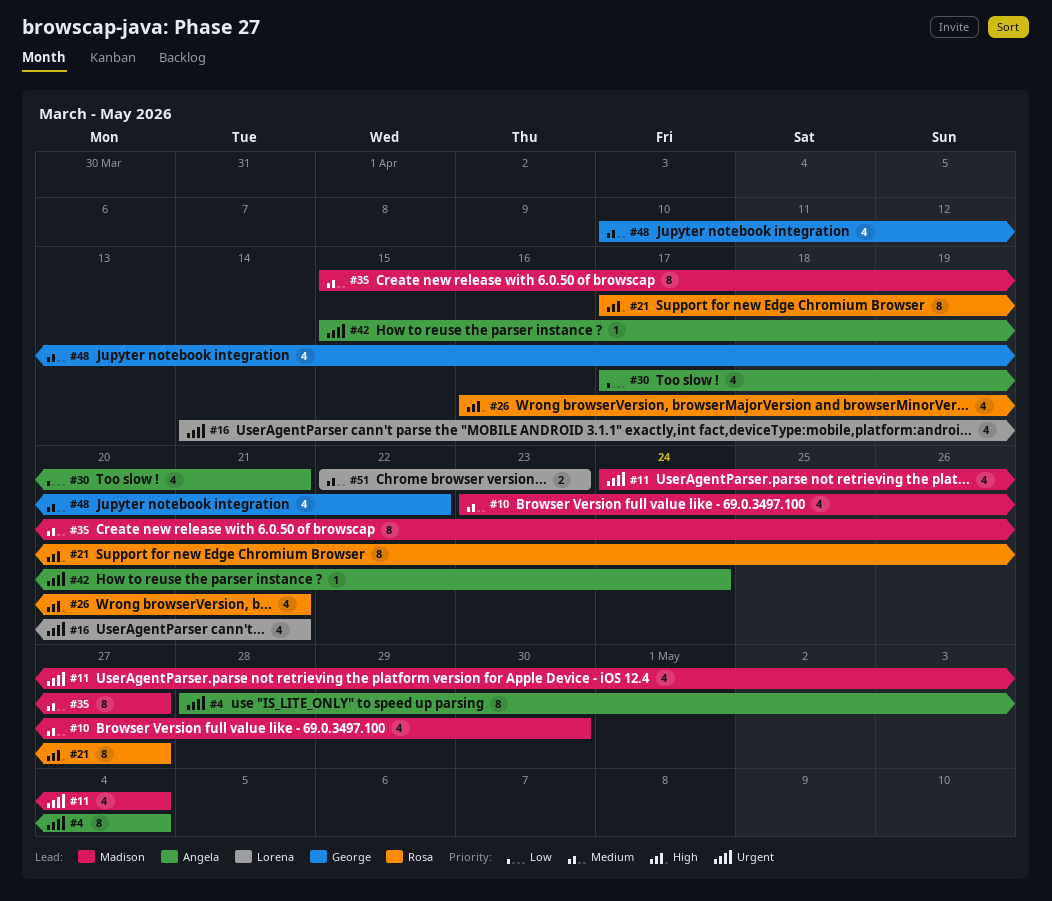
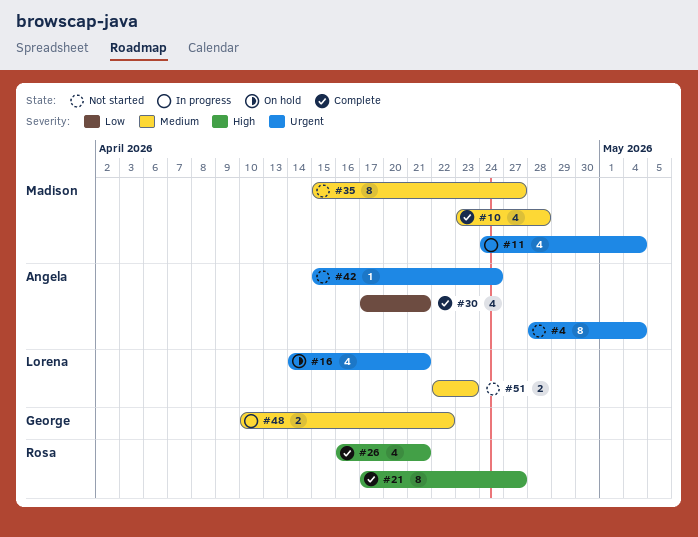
#10, due: Apr 30 -> Apr 28
#48, estimate: 4 -> 2

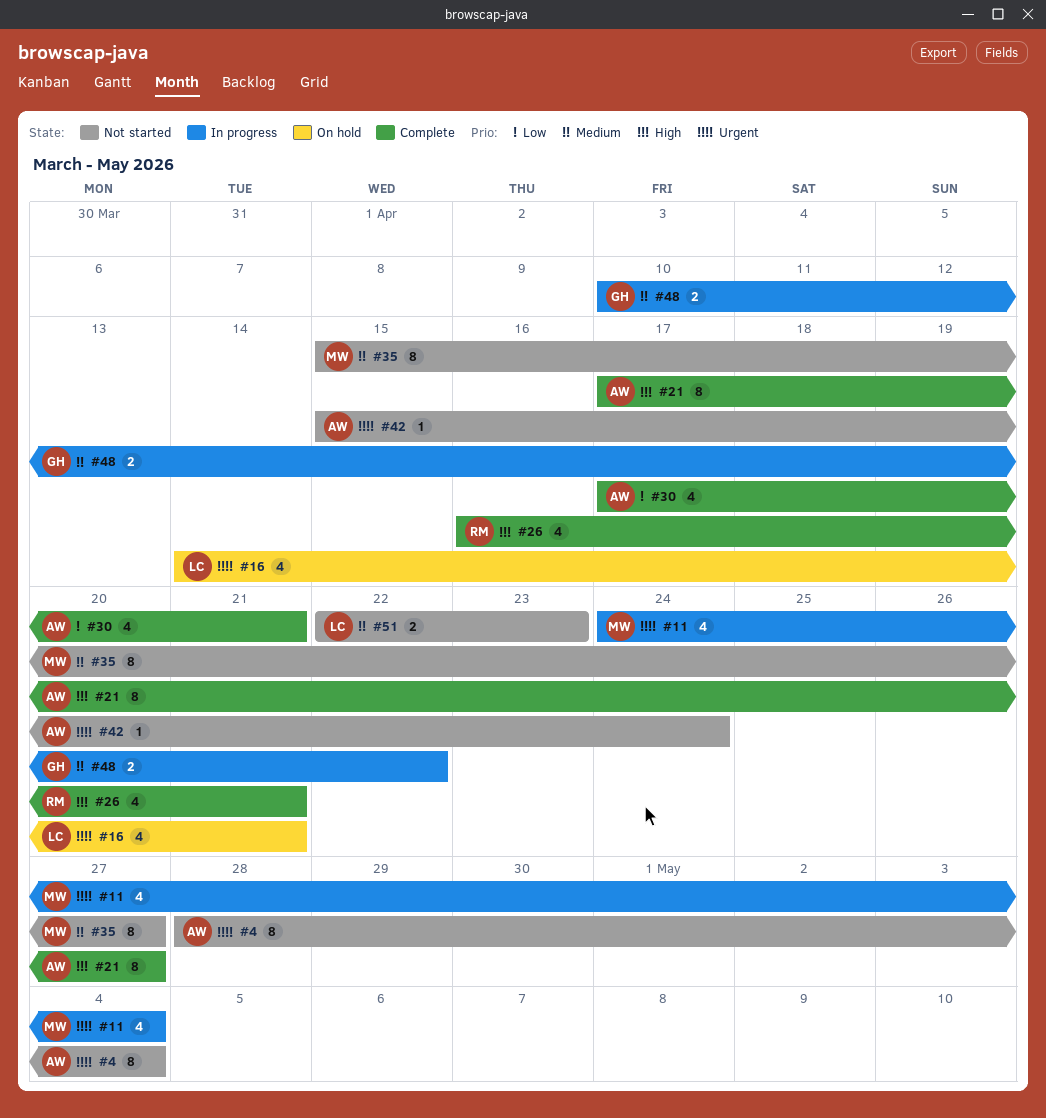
#10: present -> none
#21, owner: Rosa -> Angela

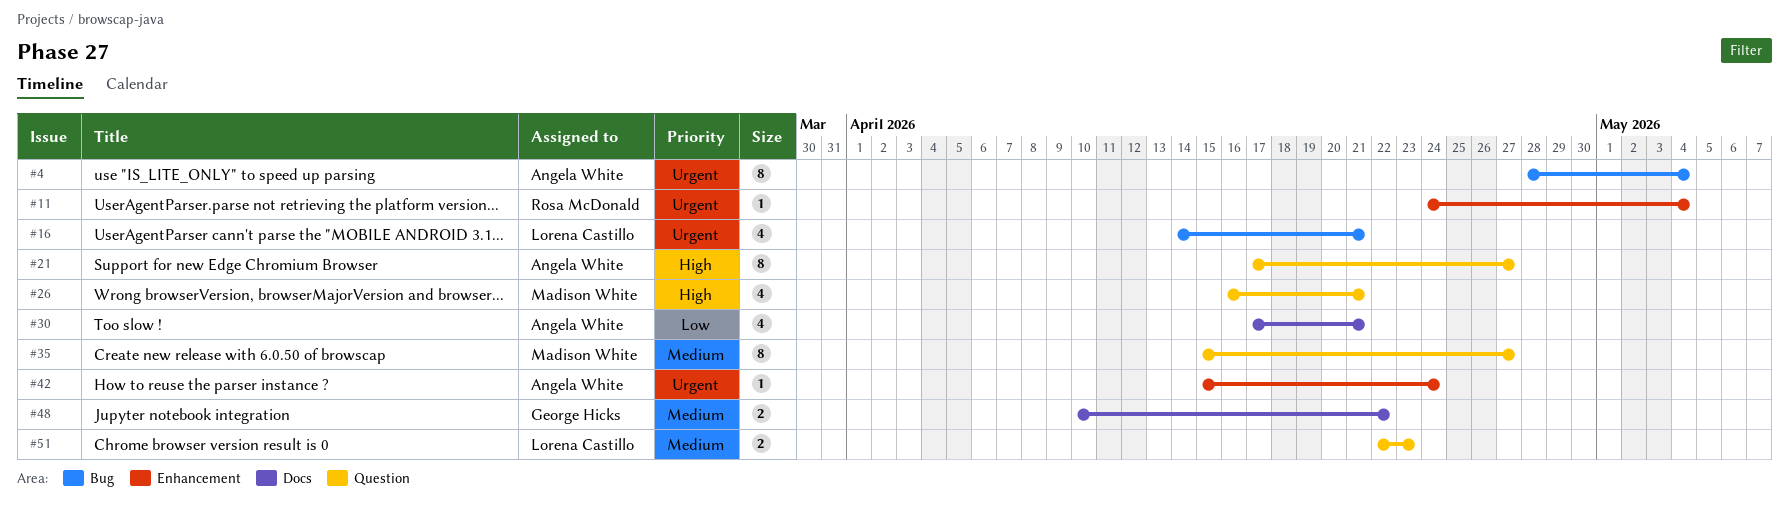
#11, owner: Madison White -> Rosa McDonald
#11, estimate: 4 -> 1
#26, owner: Rosa McDonald -> Madison White

